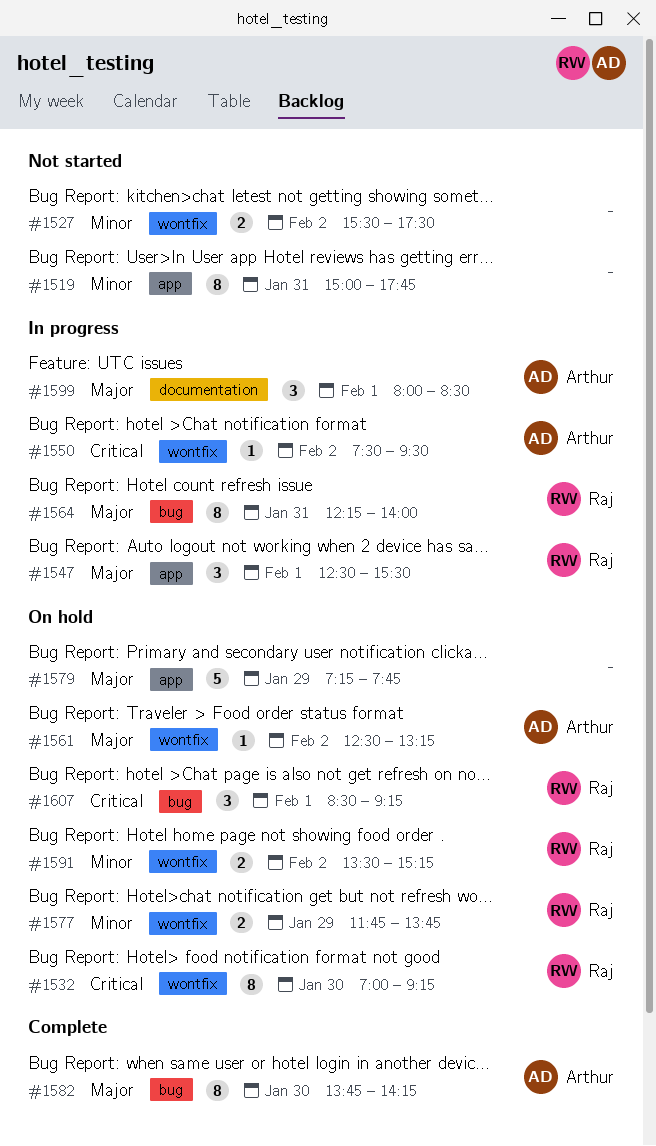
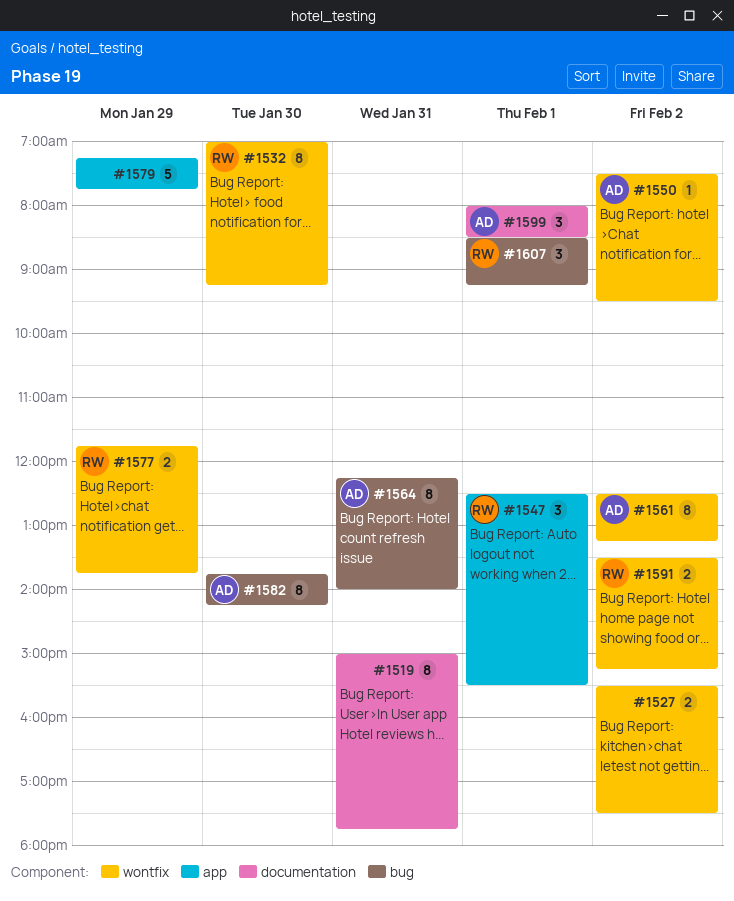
#1519, label: app -> documentation
#1561, estimate: 1 -> 8
#1564, owner: Raj -> Arthur

